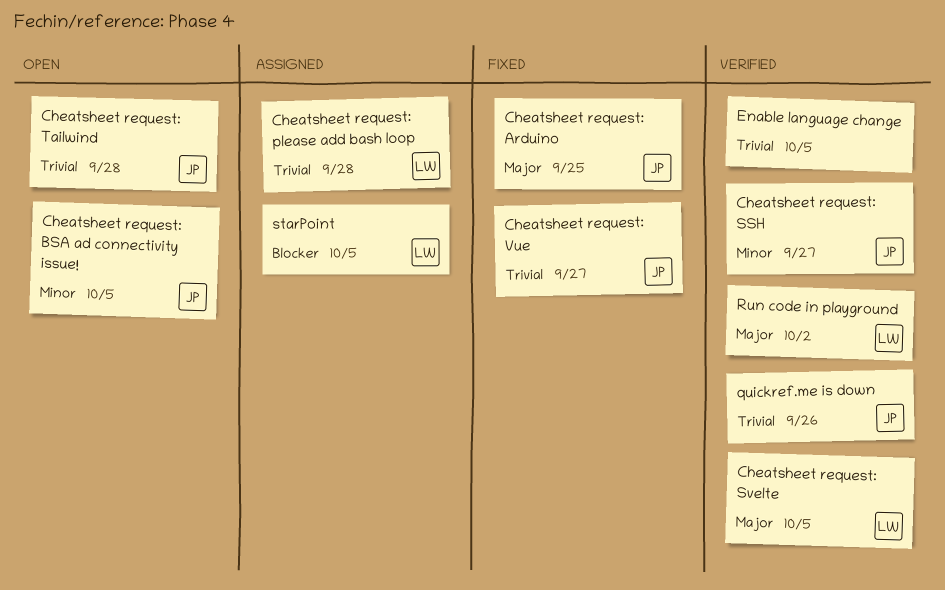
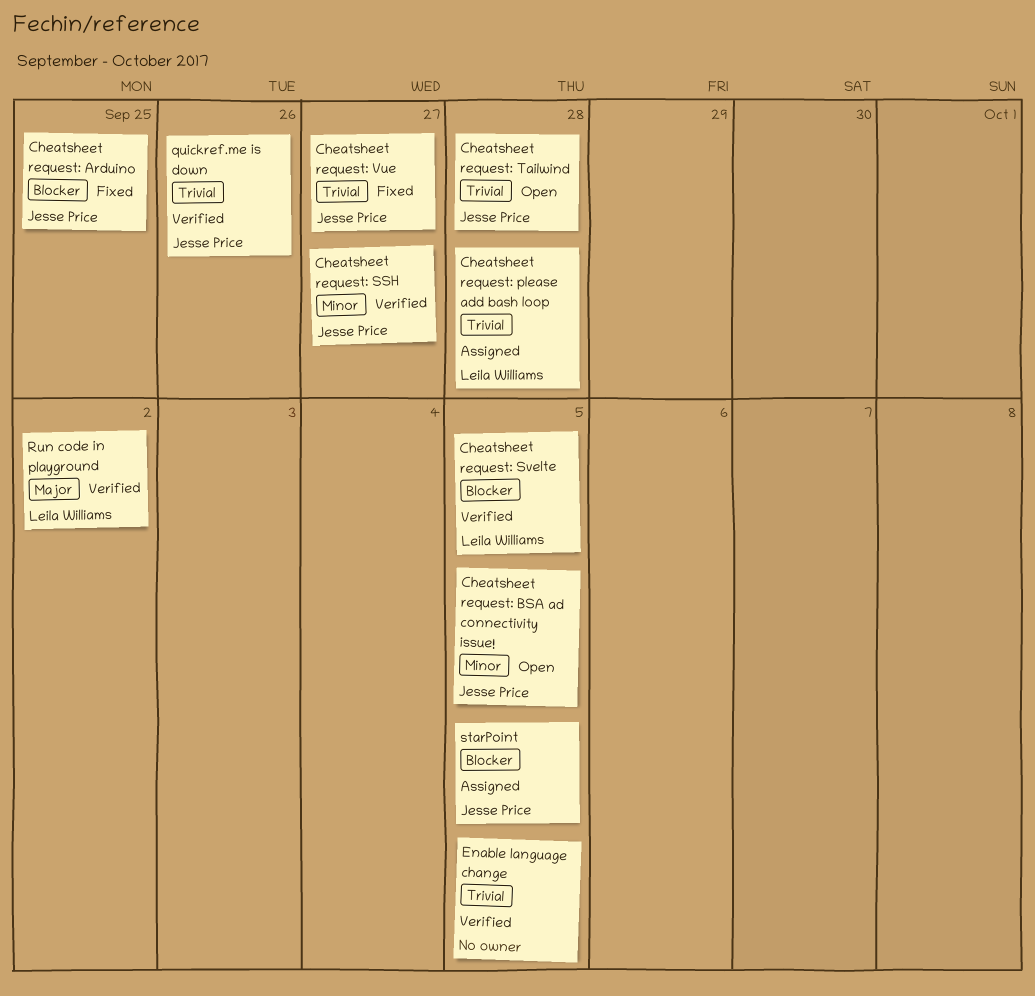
Cheatsheet request: Arduino, priority: Major -> Blocker
Cheatsheet request: Svelte, priority: Major -> Blocker
starPoint, owner: Leila Williams -> Jesse Price

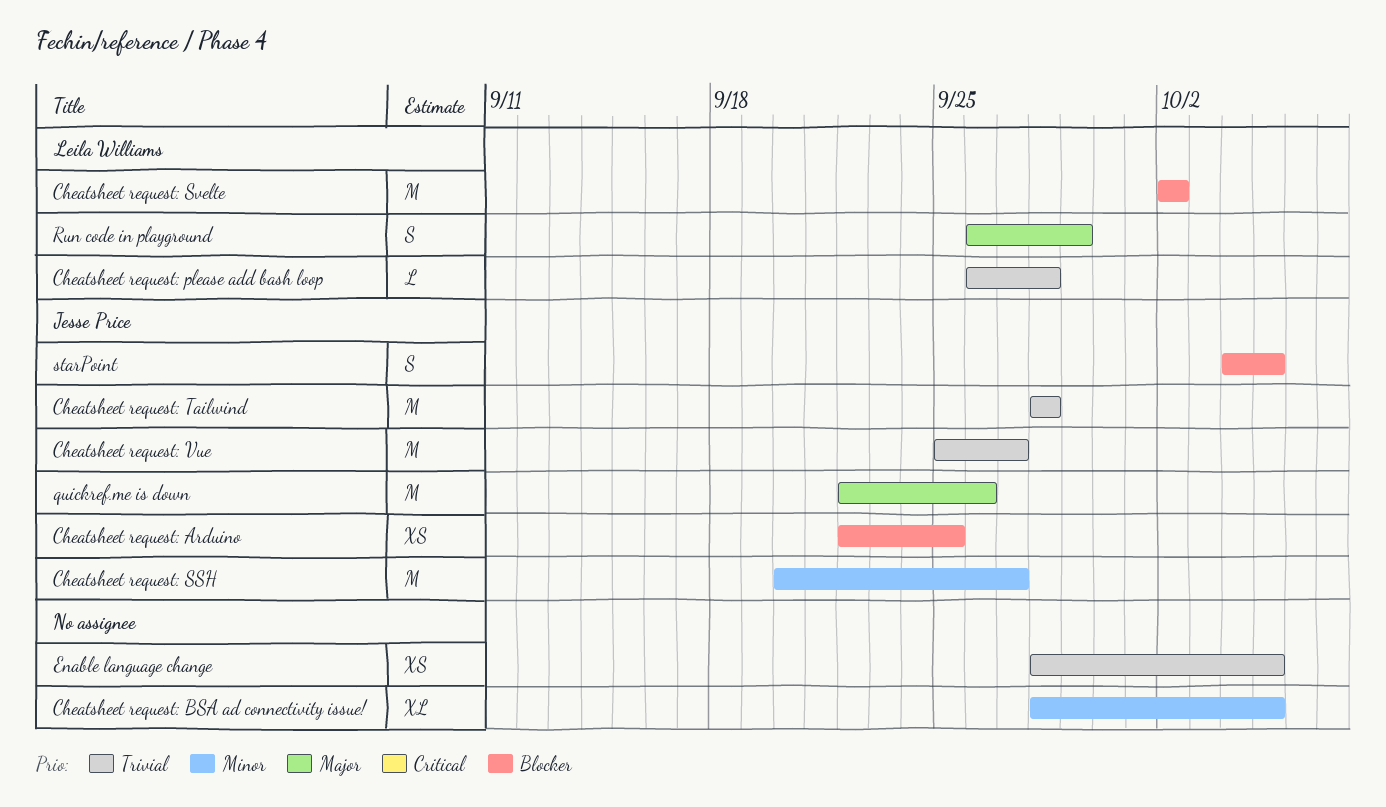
Cheatsheet request: BSA ad connectivity issue!, owner: Jesse Price -> none
Cheatsheet request: Svelte, due: Oct 5 -> Oct 2
quickref.me is down, priority: Trivial -> Major
Run code in playground, due: Oct 2 -> Sep 29

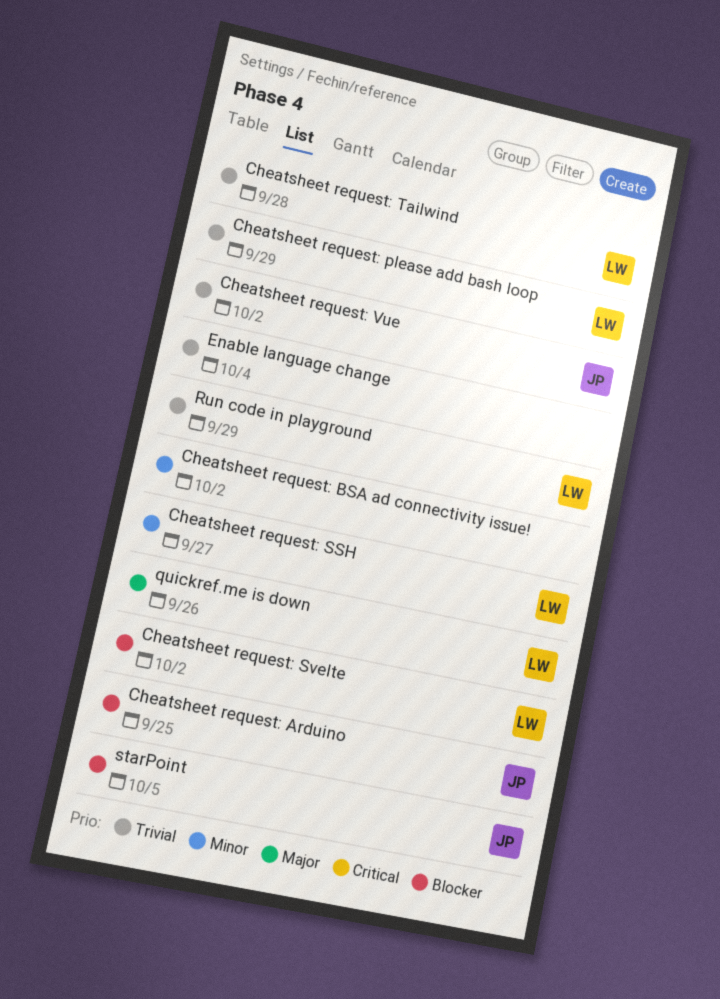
Cheatsheet request: BSA ad connectivity issue!, due: Oct 5 -> Oct 2
Cheatsheet request: please add bash loop, due: Sep 28 -> Sep 29
Cheatsheet request: SSH, owner: Jesse Price -> Leila Williams
Cheatsheet request: Tailwind, owner: Jesse Price -> Leila Williams
Cheatsheet request: Vue, due: Sep 27 -> Oct 2
Enable language change, due: Oct 5 -> Oct 4
quickref.me is down, owner: Jesse Price -> Leila Williams
Run code in playground, priority: Major -> Trivial

